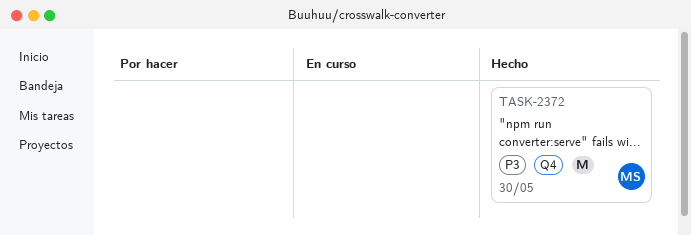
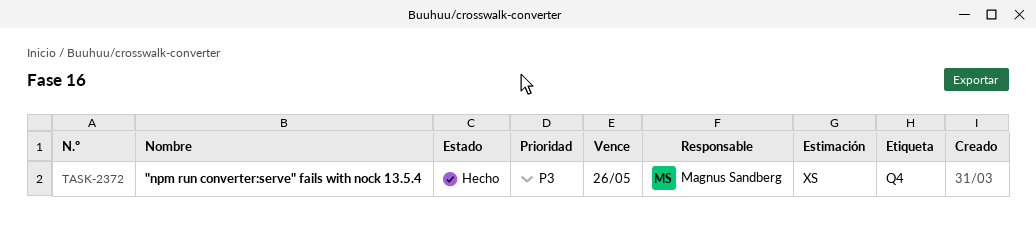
TASK-2372, estimate: M -> XS
TASK-2372, due: May 30 -> May 26

